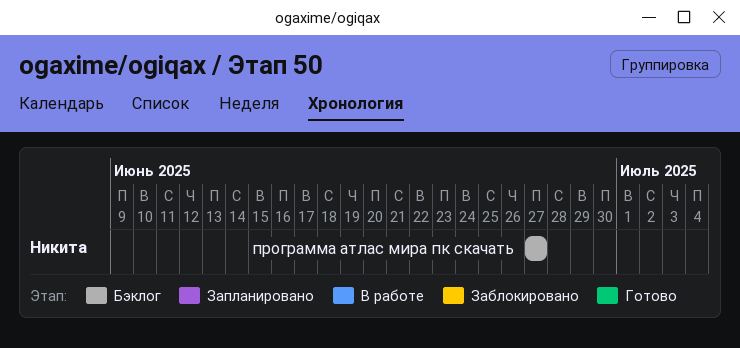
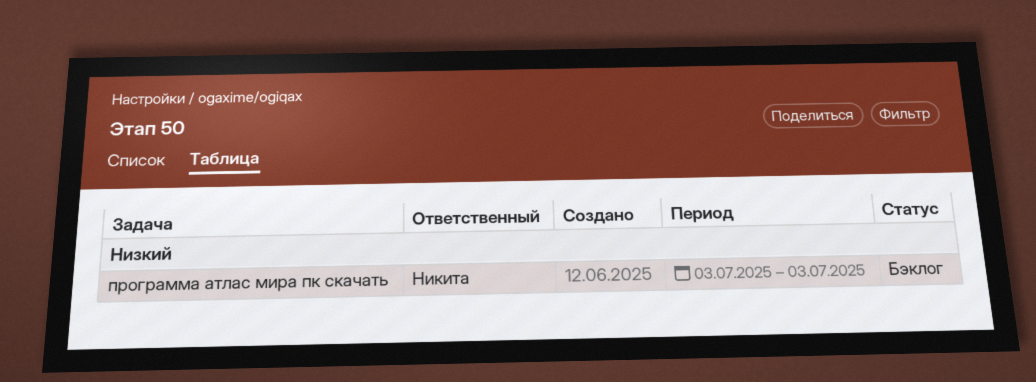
программа атлас мира пк скачать, start: Jun 27 -> Jul 3
программа атлас мира пк скачать, due: Jun 27 -> Jul 3

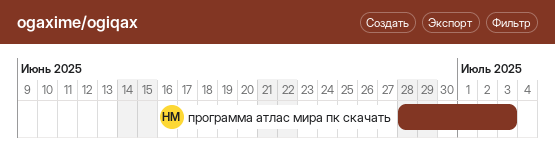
программа атлас мира пк скачать, start: Jul 3 -> Jun 28

